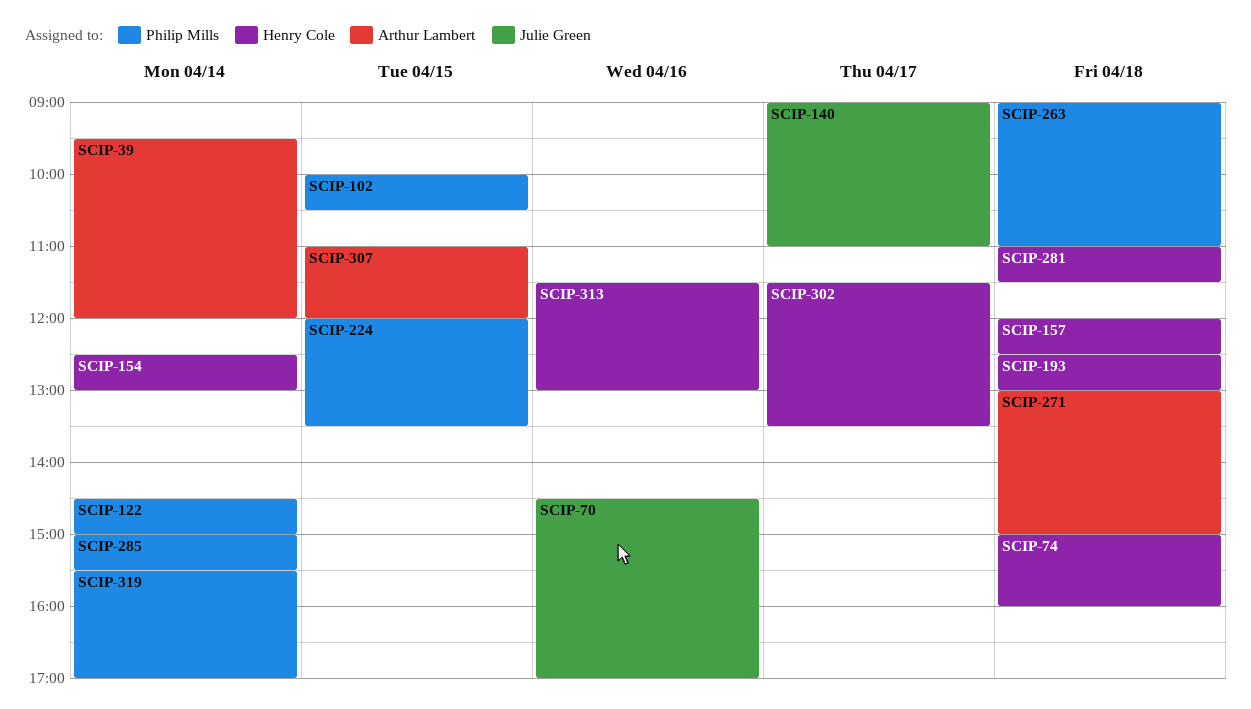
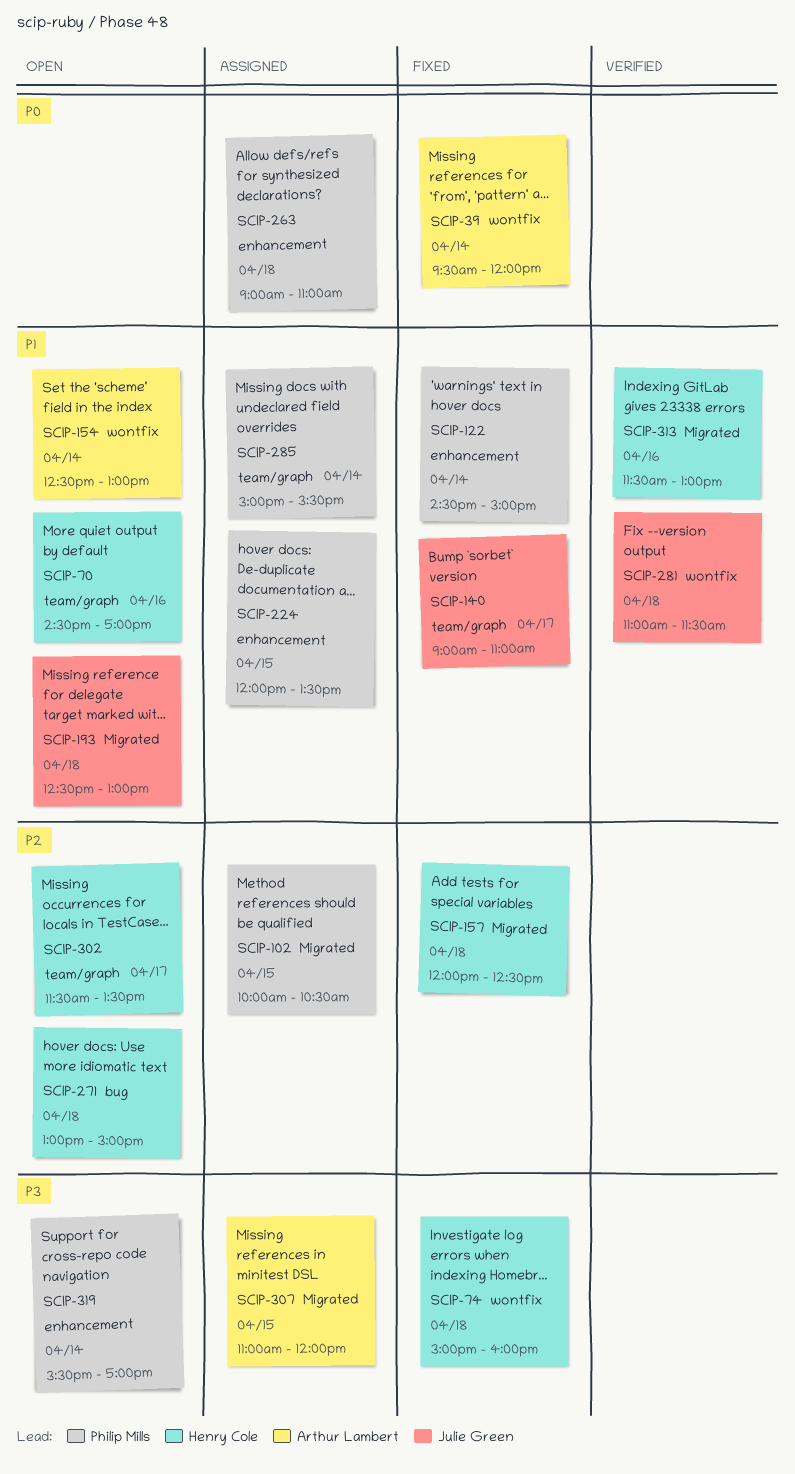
SCIP-70, owner: Julie Green -> Henry Cole
SCIP-154, owner: Henry Cole -> Arthur Lambert
SCIP-193, owner: Henry Cole -> Julie Green
SCIP-271, owner: Arthur Lambert -> Henry Cole
SCIP-281, owner: Henry Cole -> Julie Green

